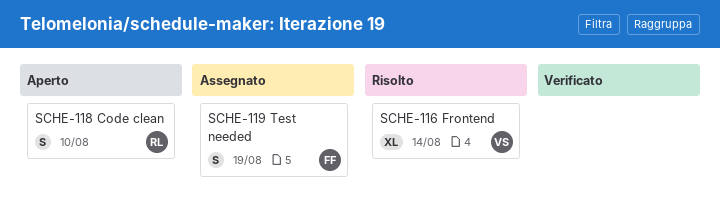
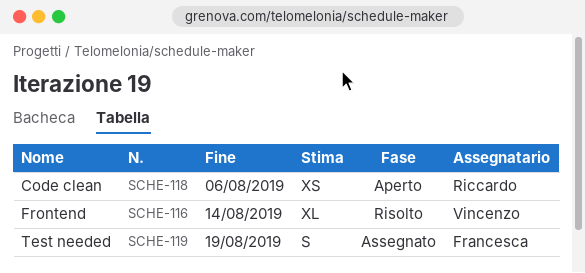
SCHE-118, estimate: S -> XS
SCHE-118, due: Aug 10 -> Aug 6

